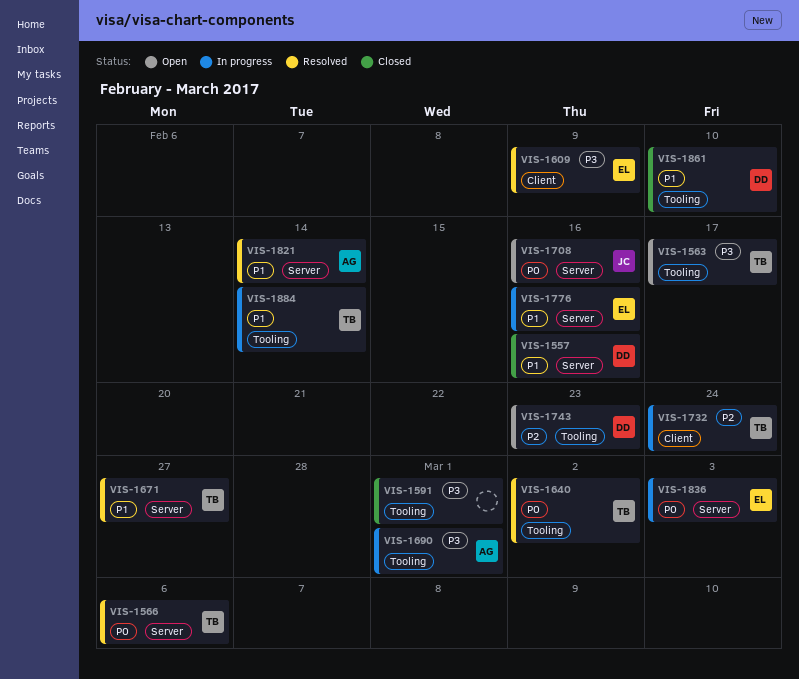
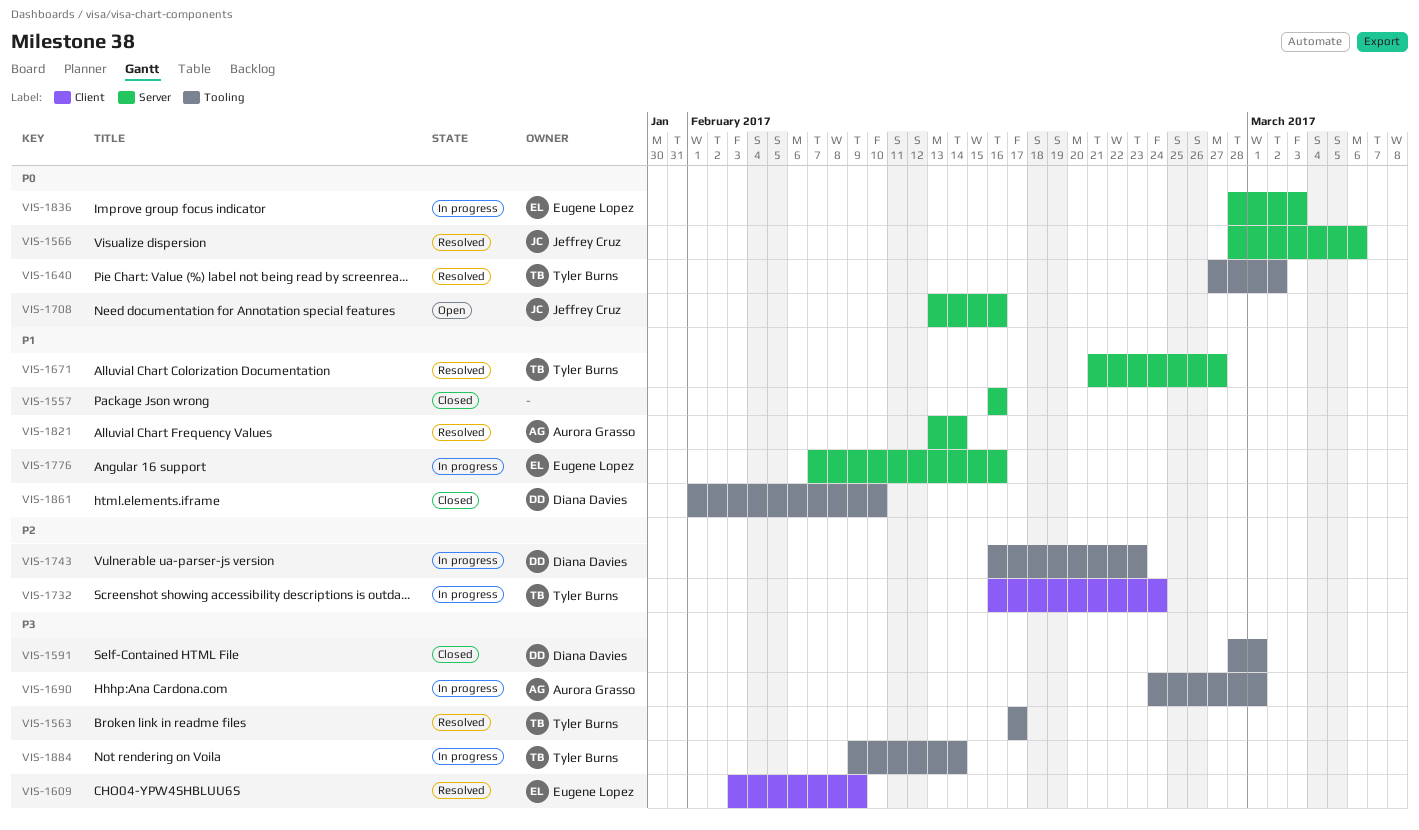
VIS-1557, owner: Diana Davies -> none
VIS-1563, status: Open -> Resolved
VIS-1566, owner: Tyler Burns -> Jeffrey Cruz
VIS-1591, owner: none -> Diana Davies
VIS-1743, status: Open -> In progress
VIS-1884, priority: P1 -> P3

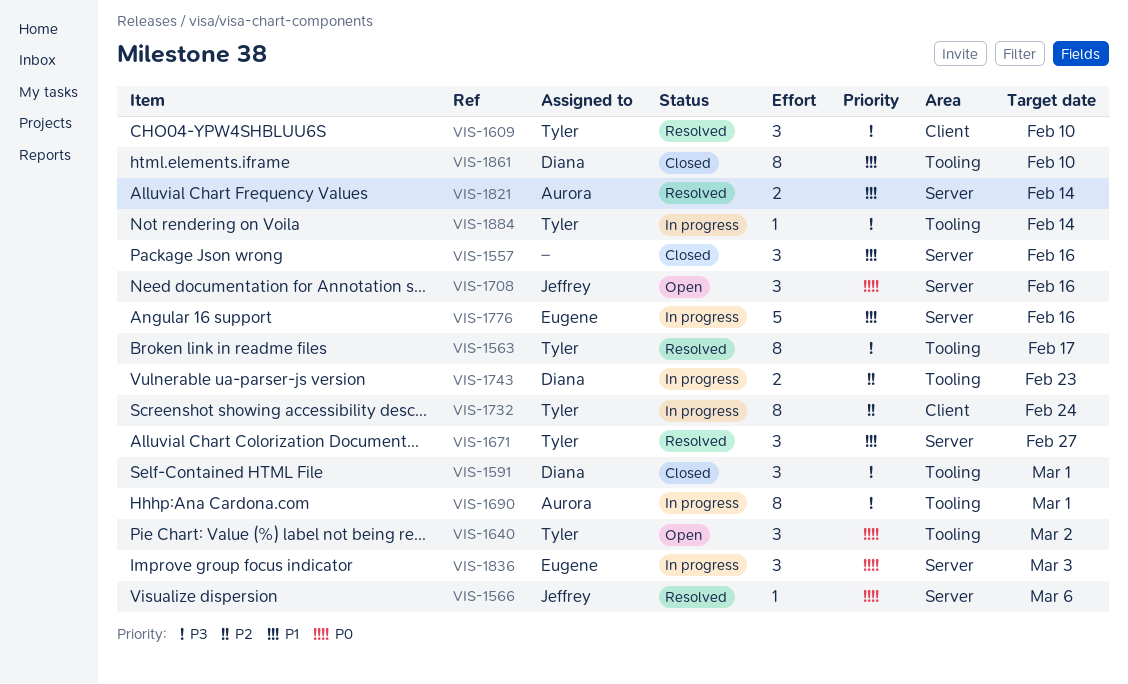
VIS-1609, owner: Eugene Lopez -> Tyler Burns
VIS-1609, due: Feb 9 -> Feb 10
VIS-1640, status: Resolved -> Open

